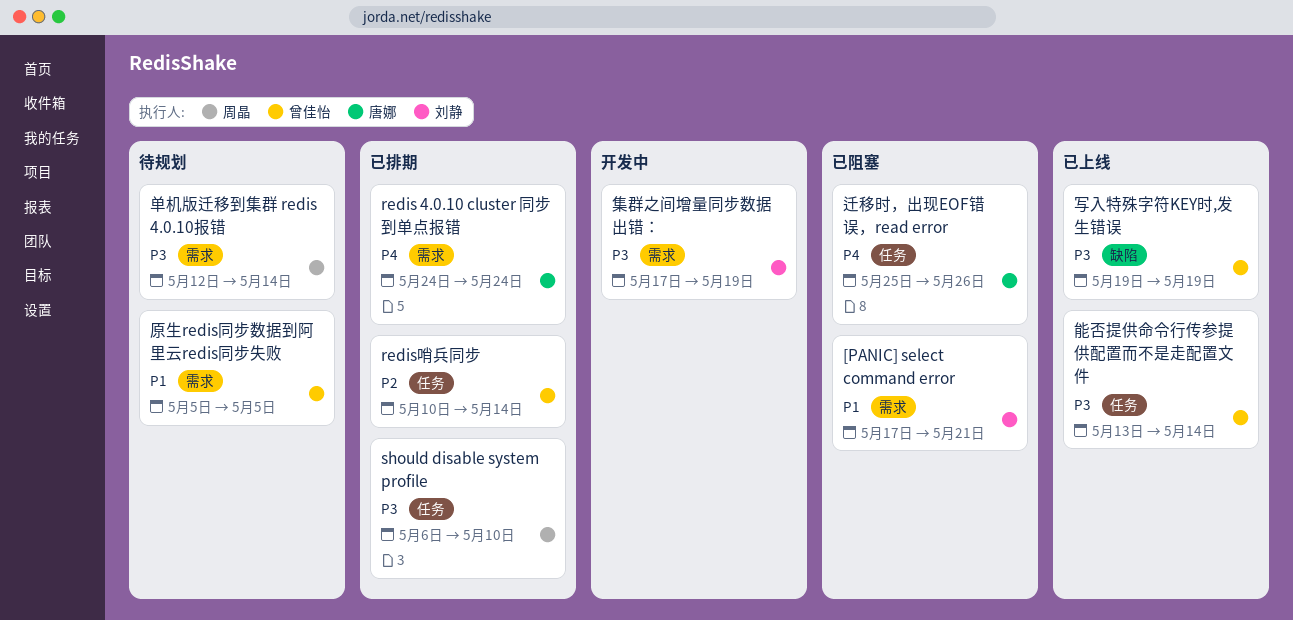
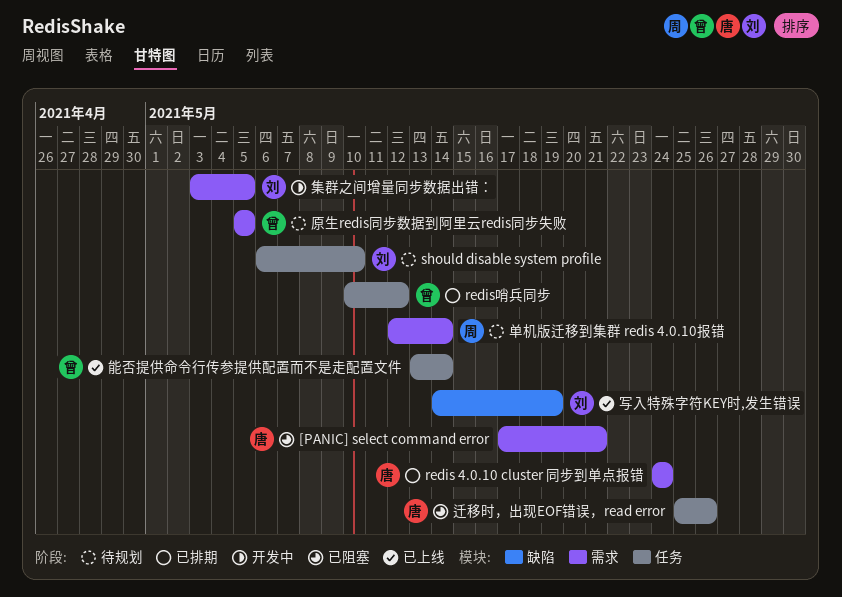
[PANIC] select command error, owner: 刘静 -> 唐娜
redis哨兵同步, due: May 14 -> May 12
should disable system profile, status: 已排期 -> 待规划
should disable system profile, owner: 周晶 -> 刘静
写入特殊字符KEY时,发生错误, owner: 曾佳怡 -> 刘静
写入特殊字符KEY时,发生错误, start: May 19 -> May 14
集群之间增量同步数据出错：, start: May 17 -> May 3
集群之间增量同步数据出错：, due: May 19 -> May 5

